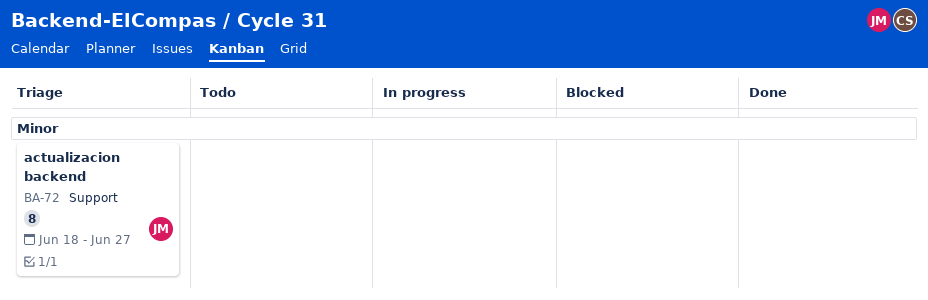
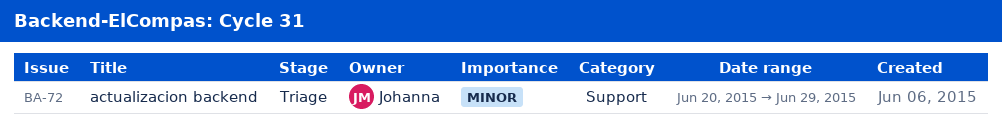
BA-72, start: Jun 18 -> Jun 20
BA-72, due: Jun 27 -> Jun 29

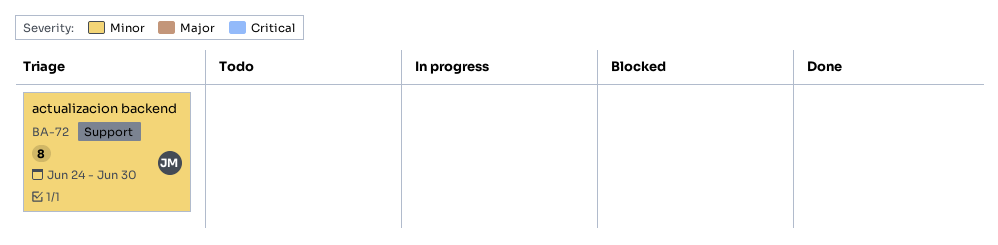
BA-72, start: Jun 20 -> Jun 24
BA-72, due: Jun 29 -> Jun 30

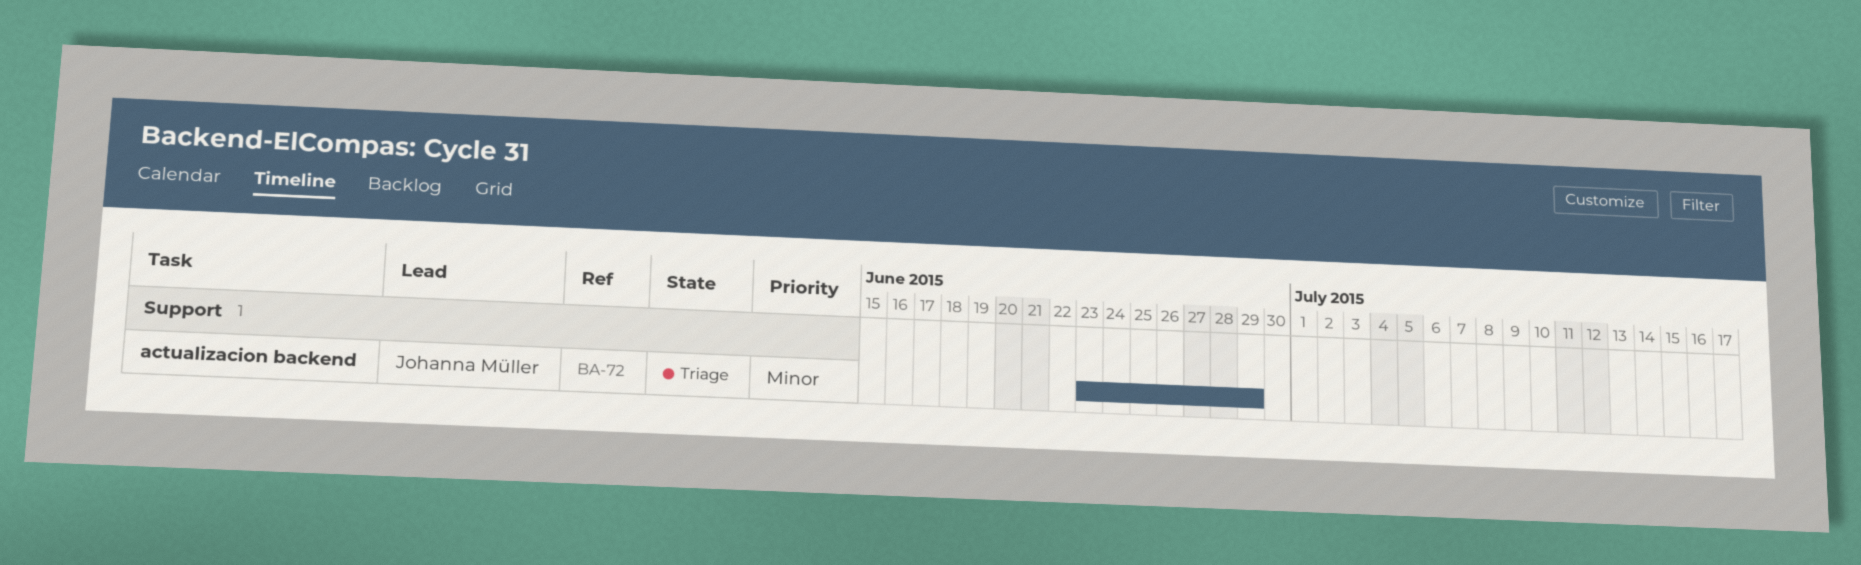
BA-72, start: Jun 24 -> Jun 23
BA-72, due: Jun 30 -> Jun 29

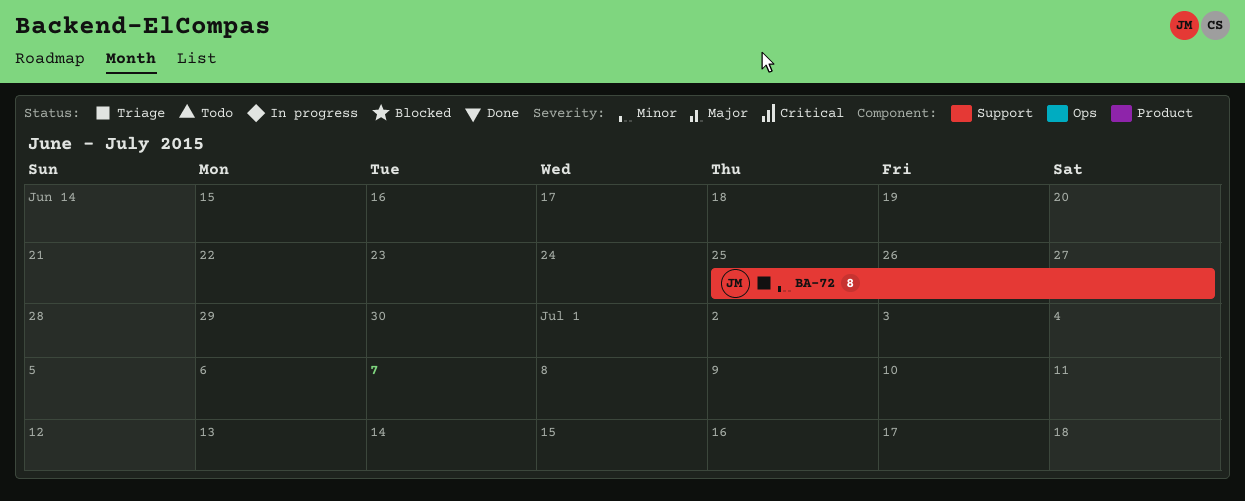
BA-72, start: Jun 23 -> Jun 25
BA-72, due: Jun 29 -> Jun 27

